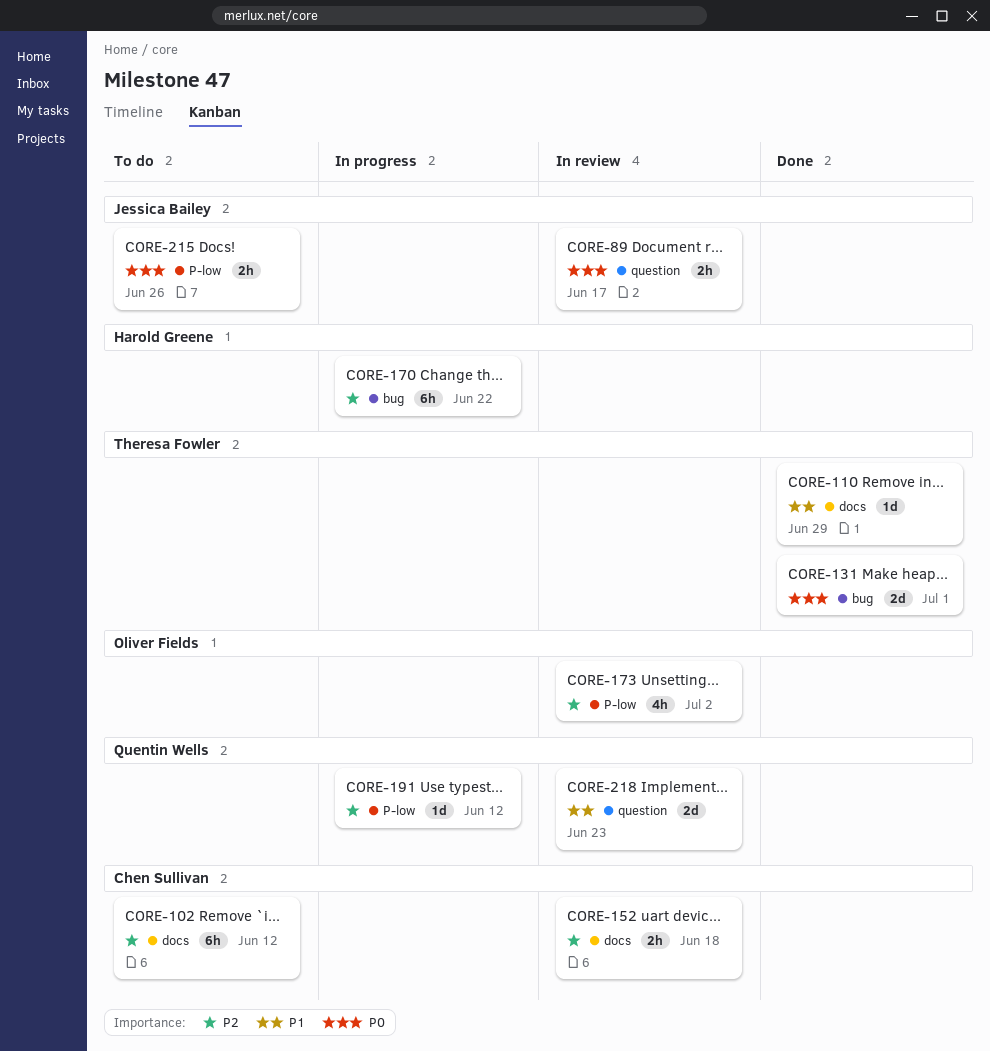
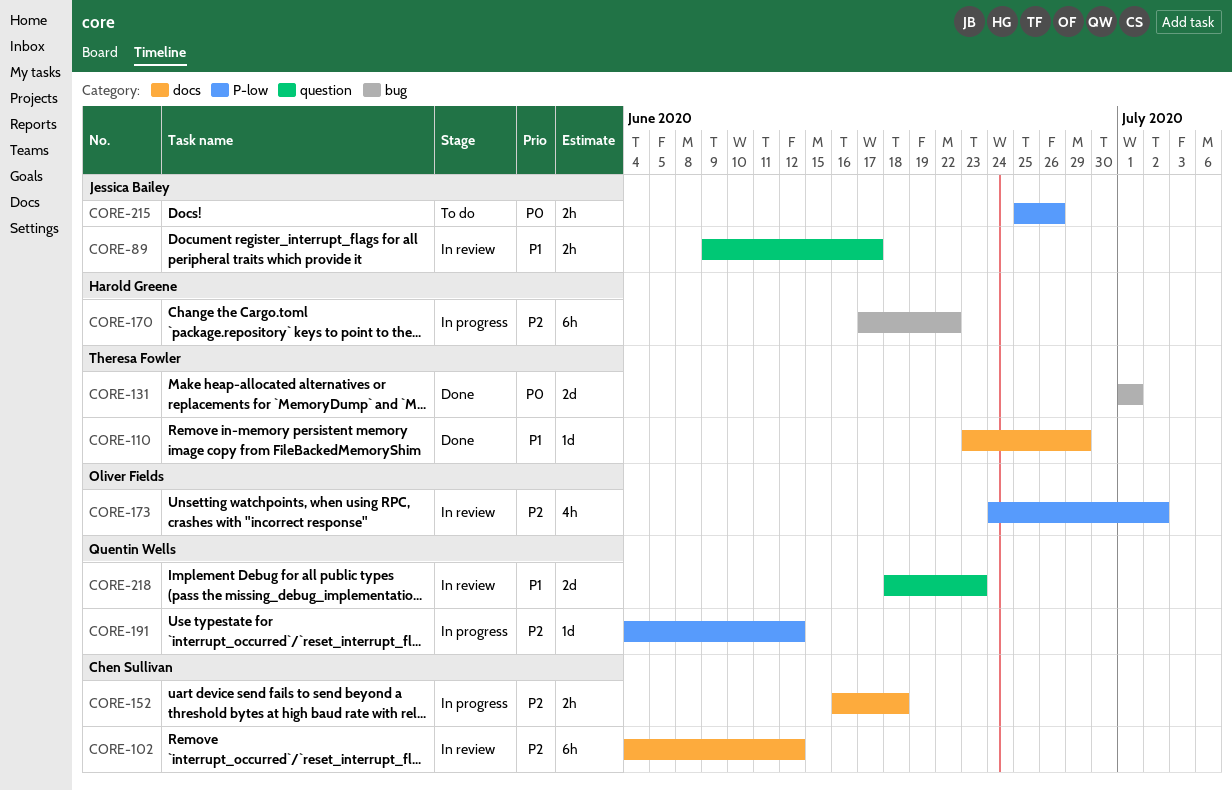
CORE-89, priority: P0 -> P1
CORE-102, status: To do -> In review
CORE-152, status: In review -> In progress

